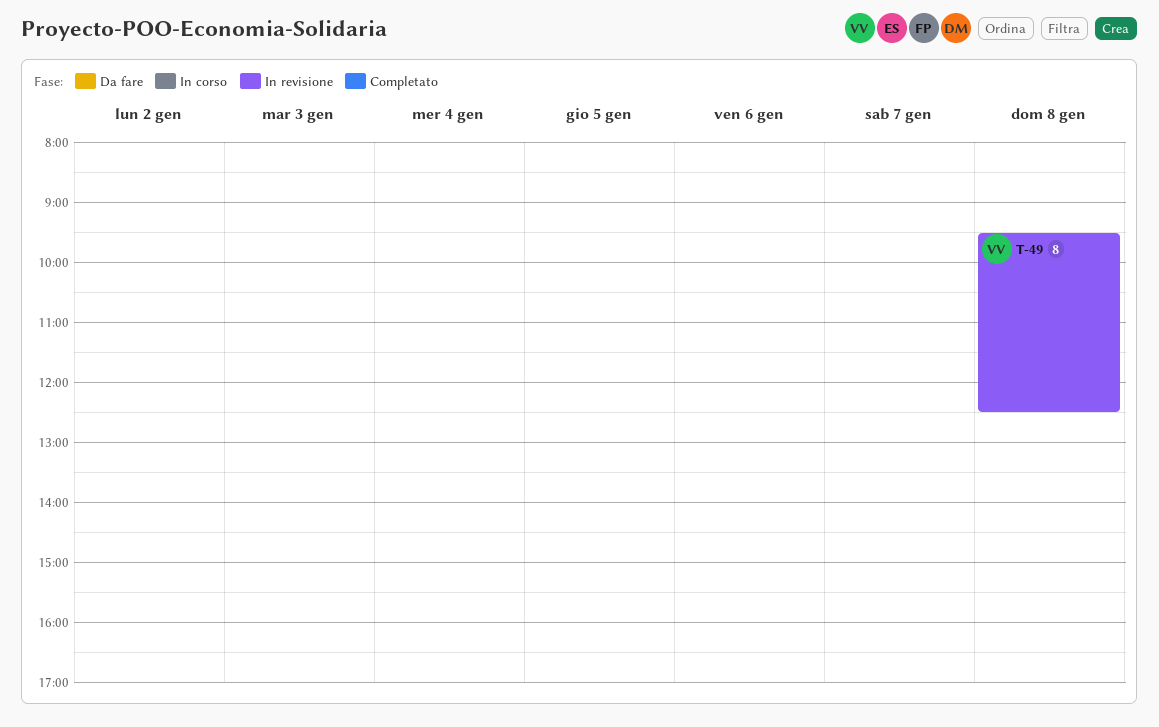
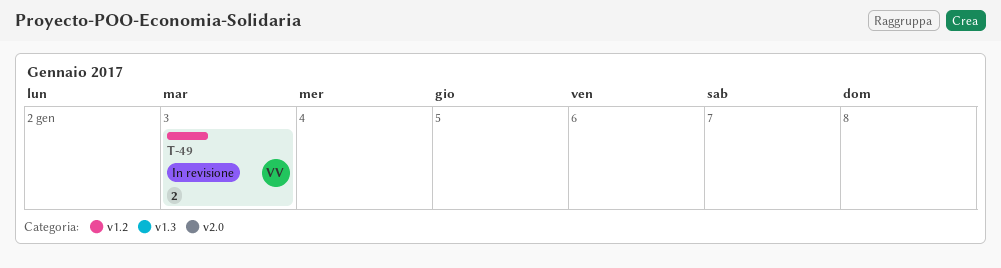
T-49, estimate: 8 -> 2
T-49, day: Jan 8 -> Jan 3

